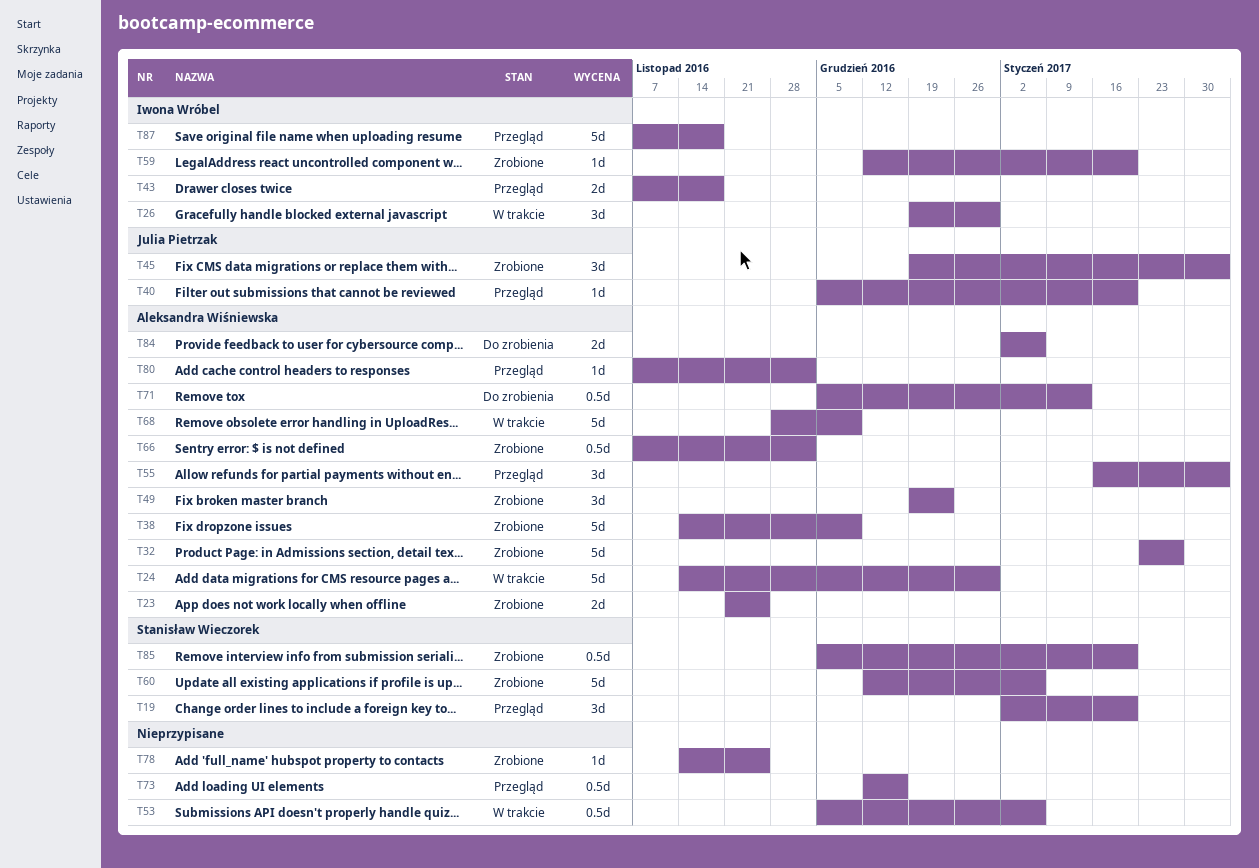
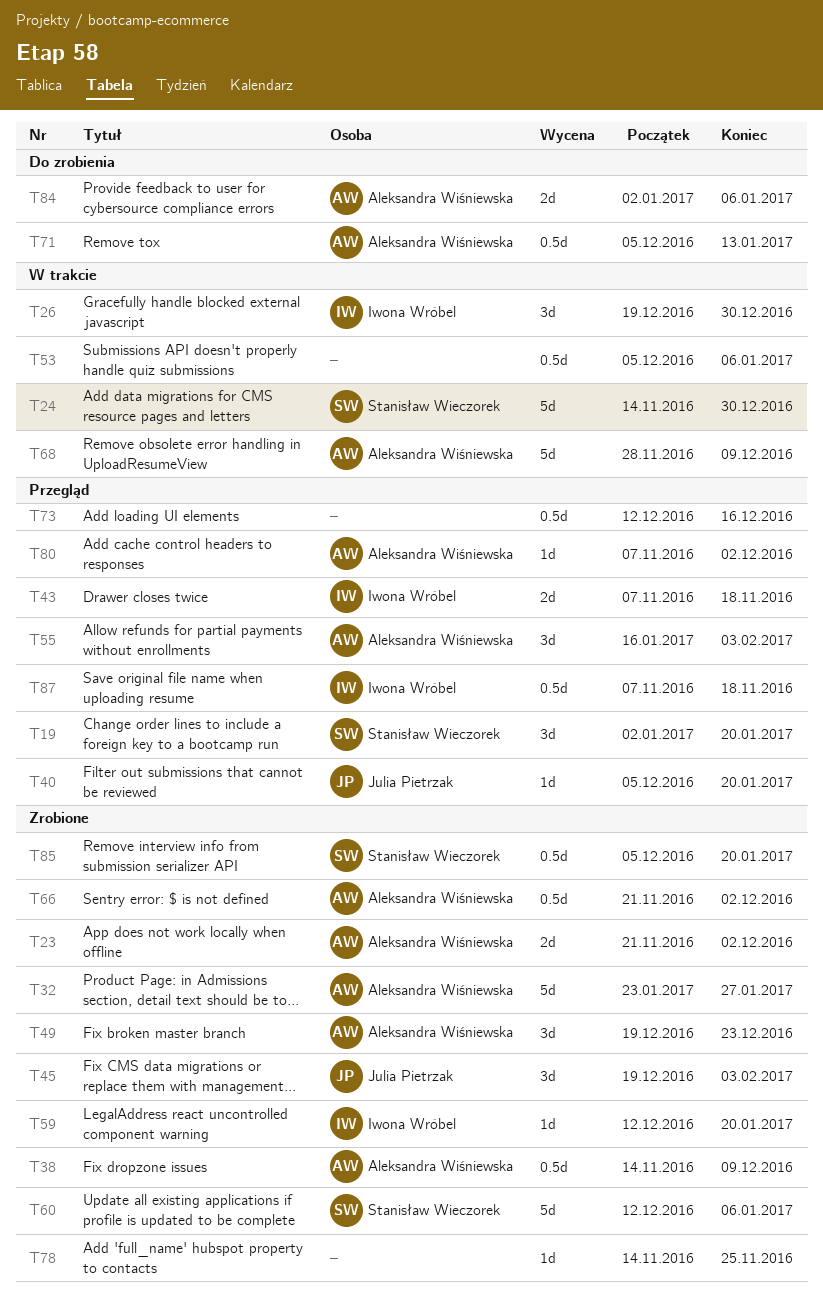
T23, due: Nov 25 -> Dec 2
T24, owner: Aleksandra Wiśniewska -> Stanisław Wieczorek
T38, estimate: 5d -> 0.5d
T66, start: Nov 7 -> Nov 21
T87, estimate: 5d -> 0.5d

